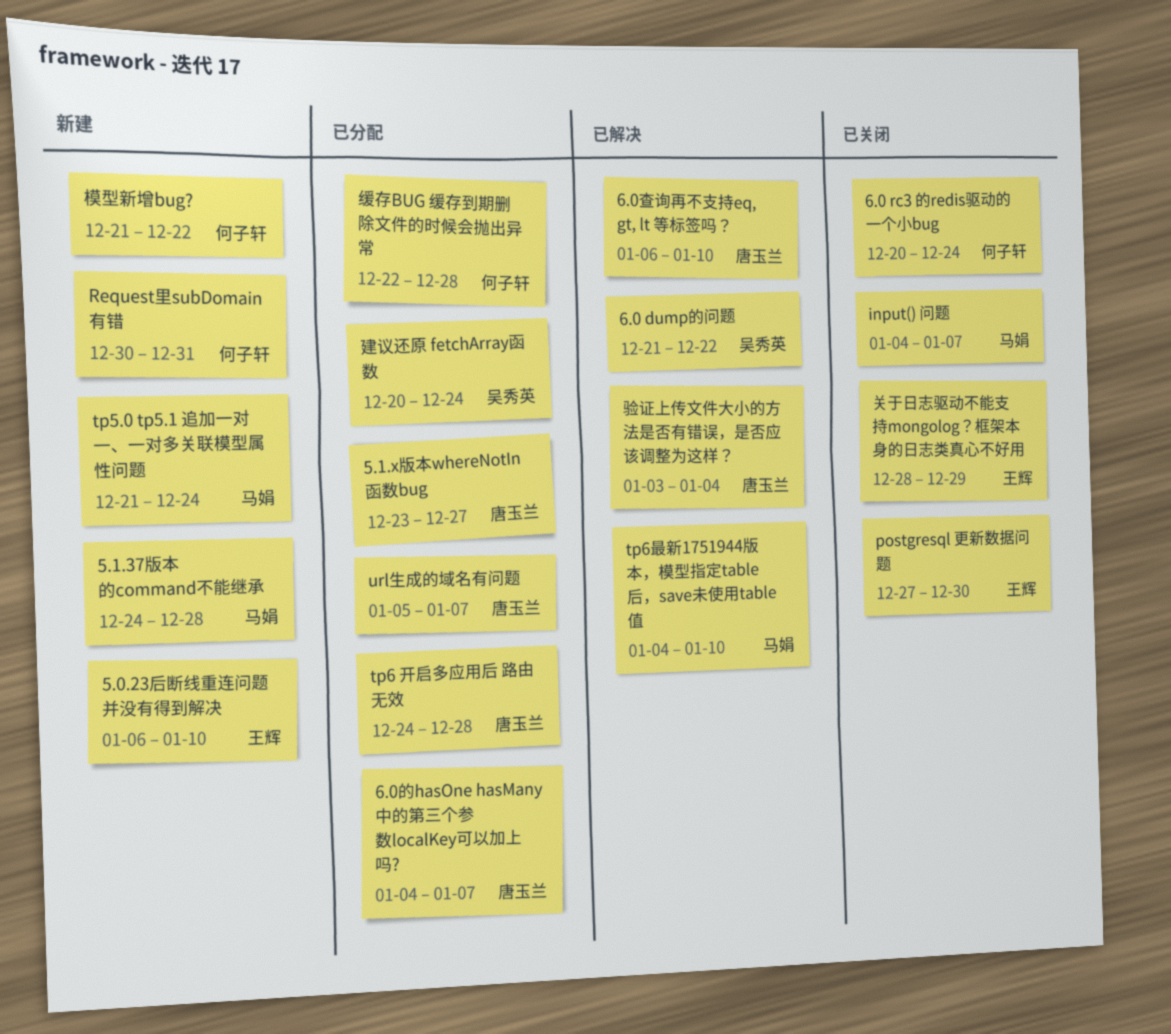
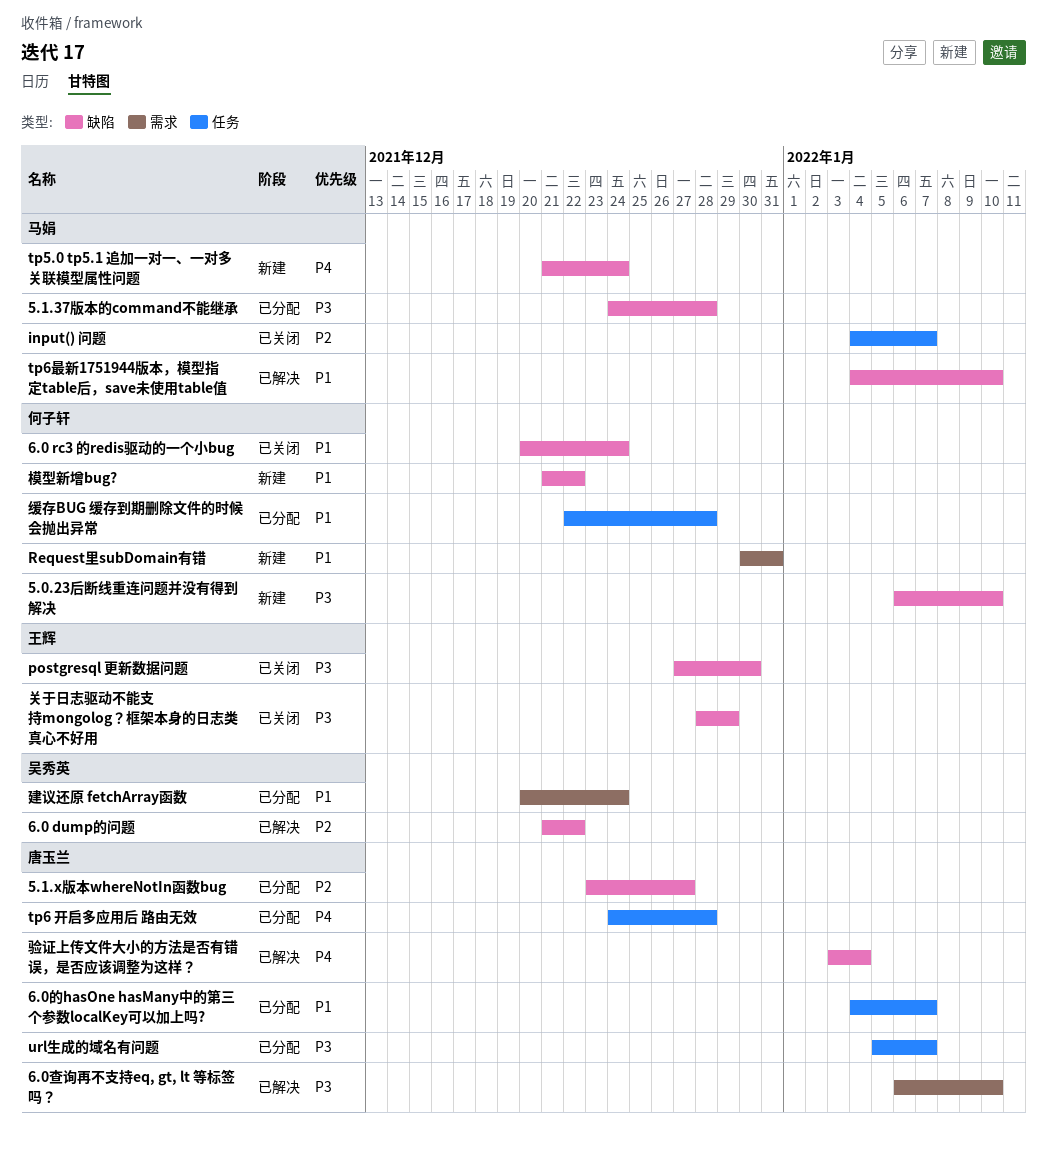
5.0.23后断线重连问题并没有得到解决, owner: 王辉 -> 何子轩
5.1.37版本的command不能继承, status: 新建 -> 已分配

